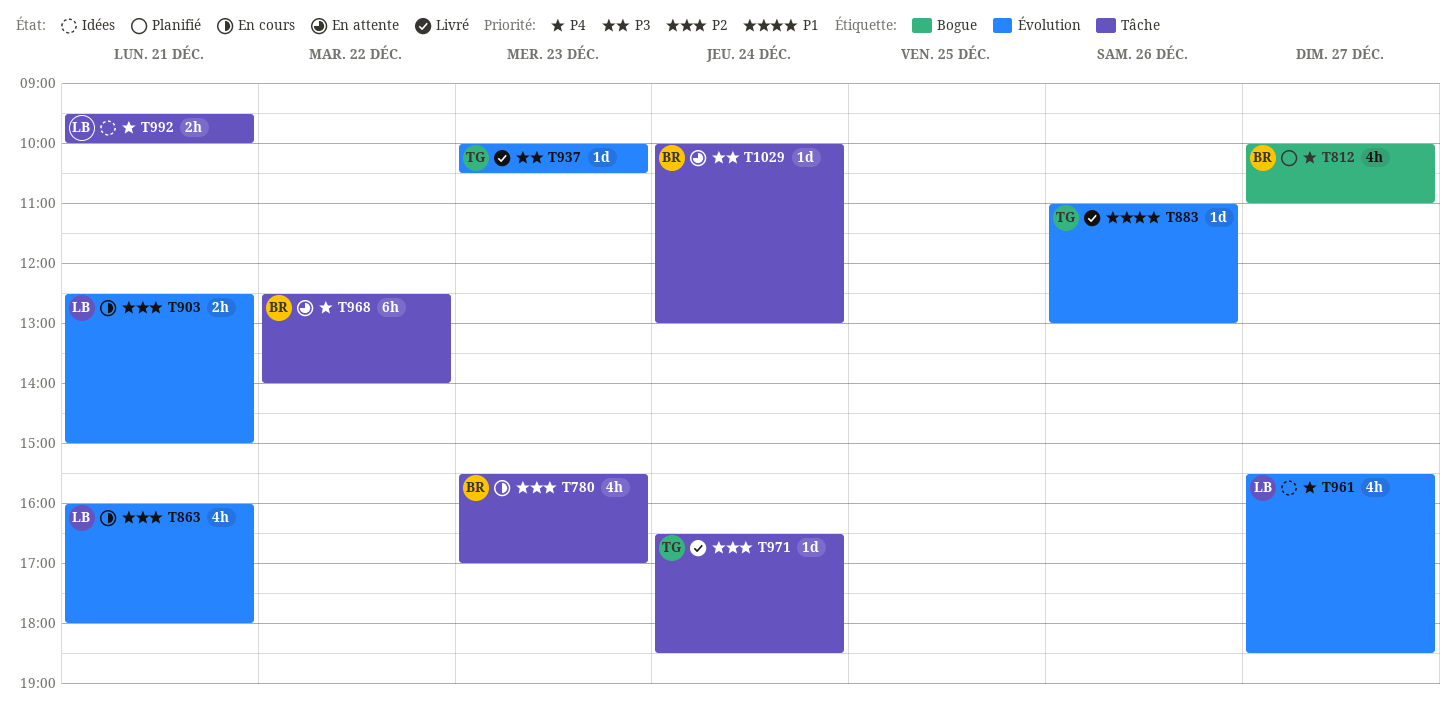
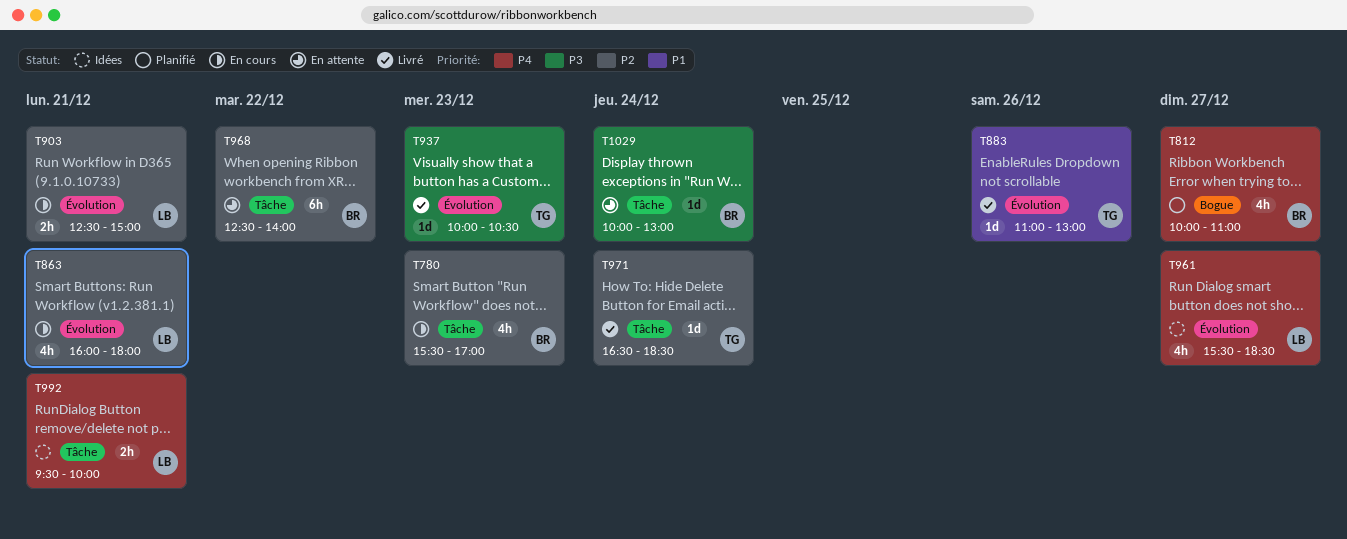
T968, priority: P4 -> P2

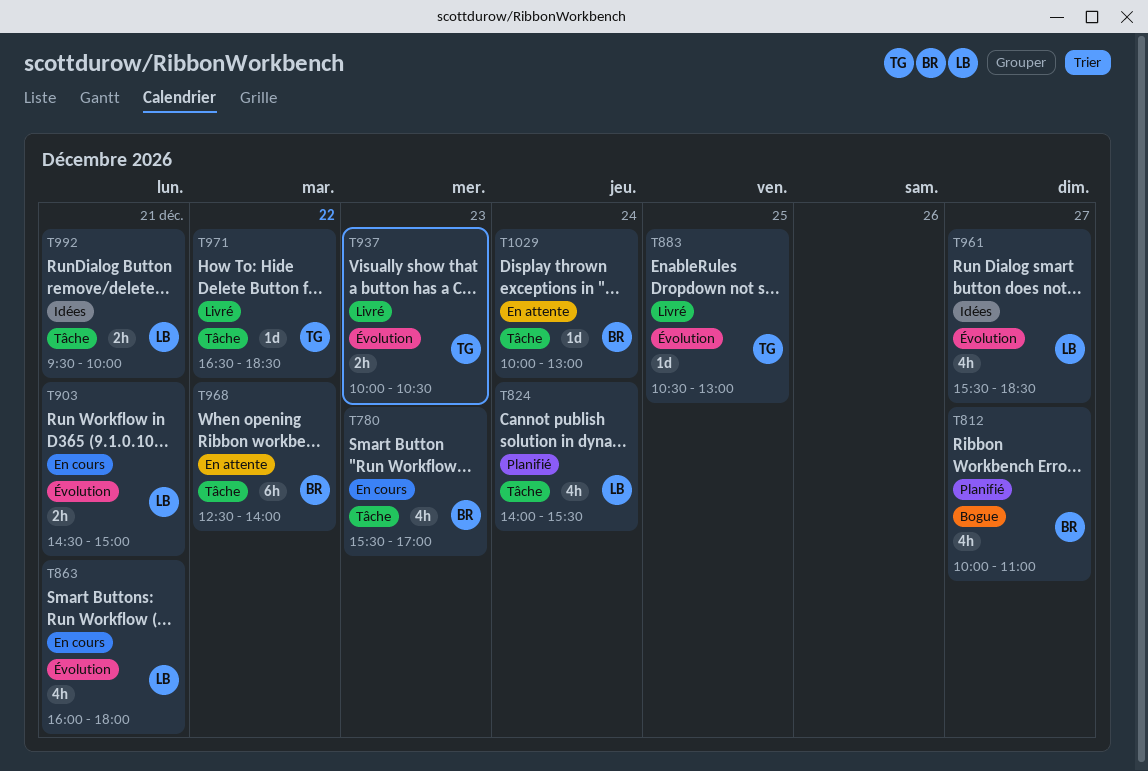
T824: none -> present
T883, day: Dec 26 -> Dec 25
T883, begins: 11:00 -> 10:30
T903, begins: 12:30 -> 14:30
T937, estimate: 1d -> 2h
T971, day: Dec 24 -> Dec 22

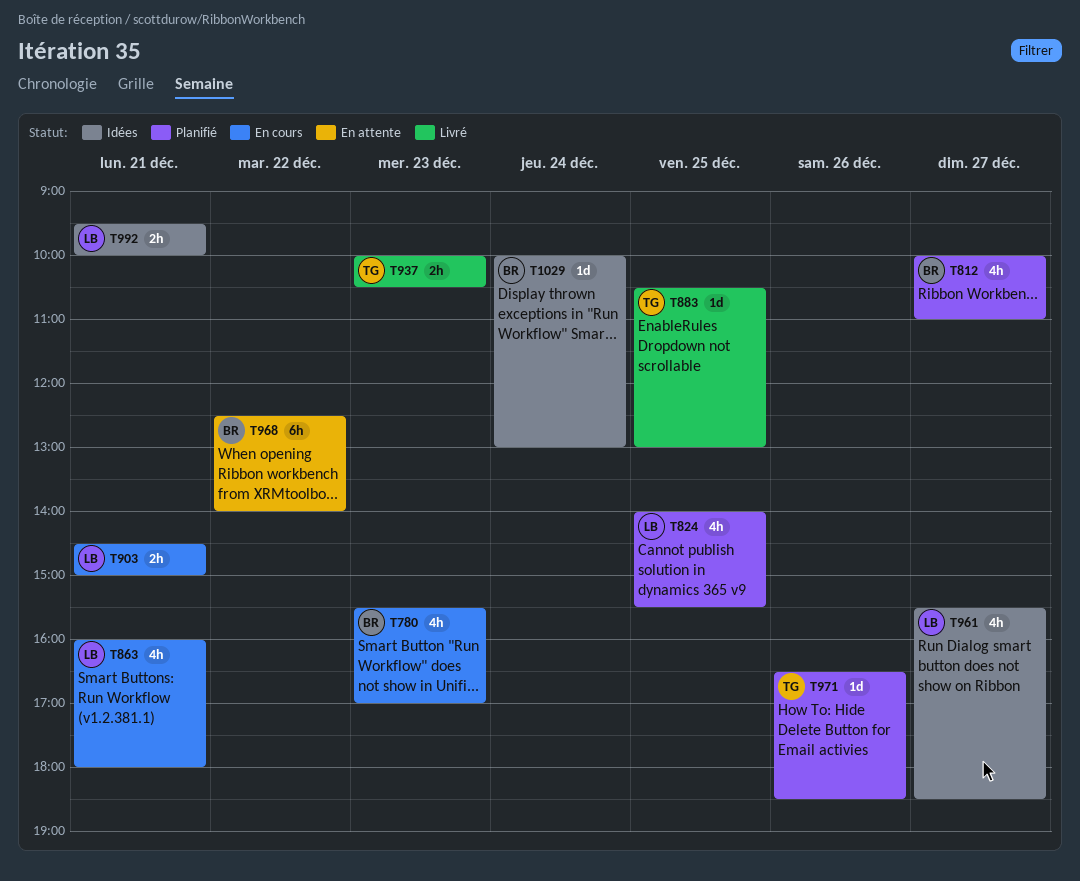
T824, day: Dec 24 -> Dec 25
T971, status: Livré -> Planifié
T971, day: Dec 22 -> Dec 26
T1029, status: En attente -> Idées

